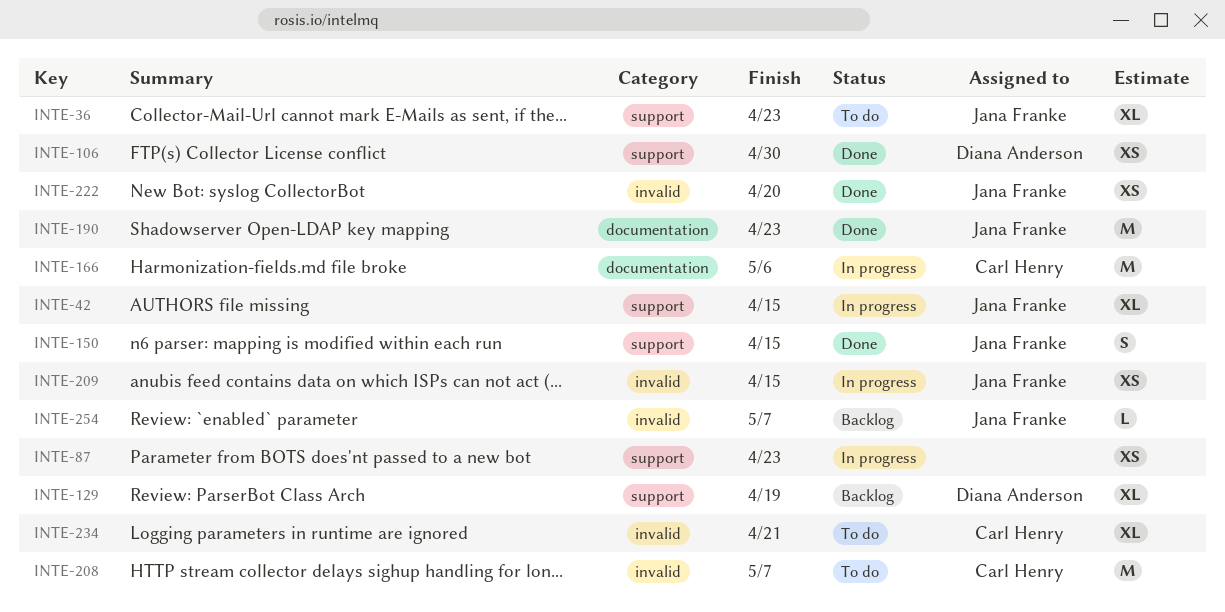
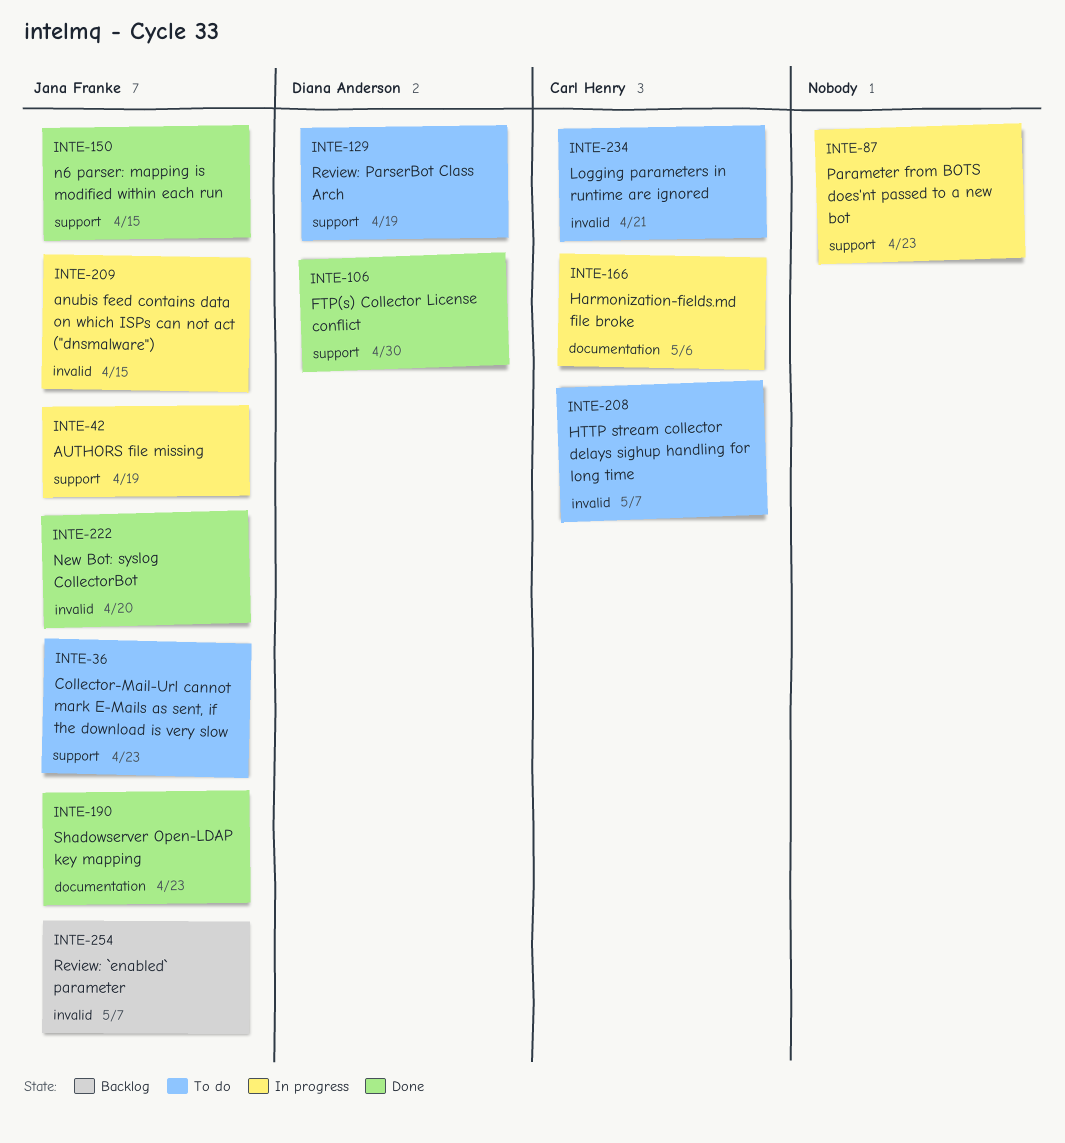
INTE-42, due: Apr 15 -> Apr 19
INTE-129, status: Backlog -> To do

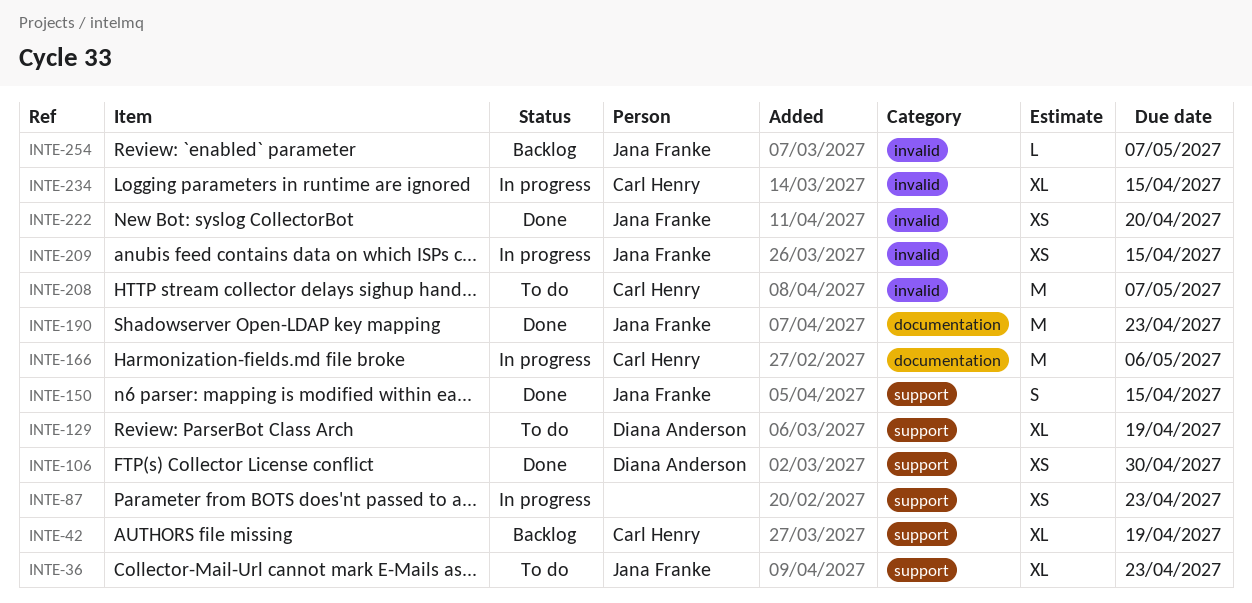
INTE-42, status: In progress -> Backlog
INTE-42, owner: Jana Franke -> Carl Henry
INTE-234, status: To do -> In progress
INTE-234, due: Apr 21 -> Apr 15

